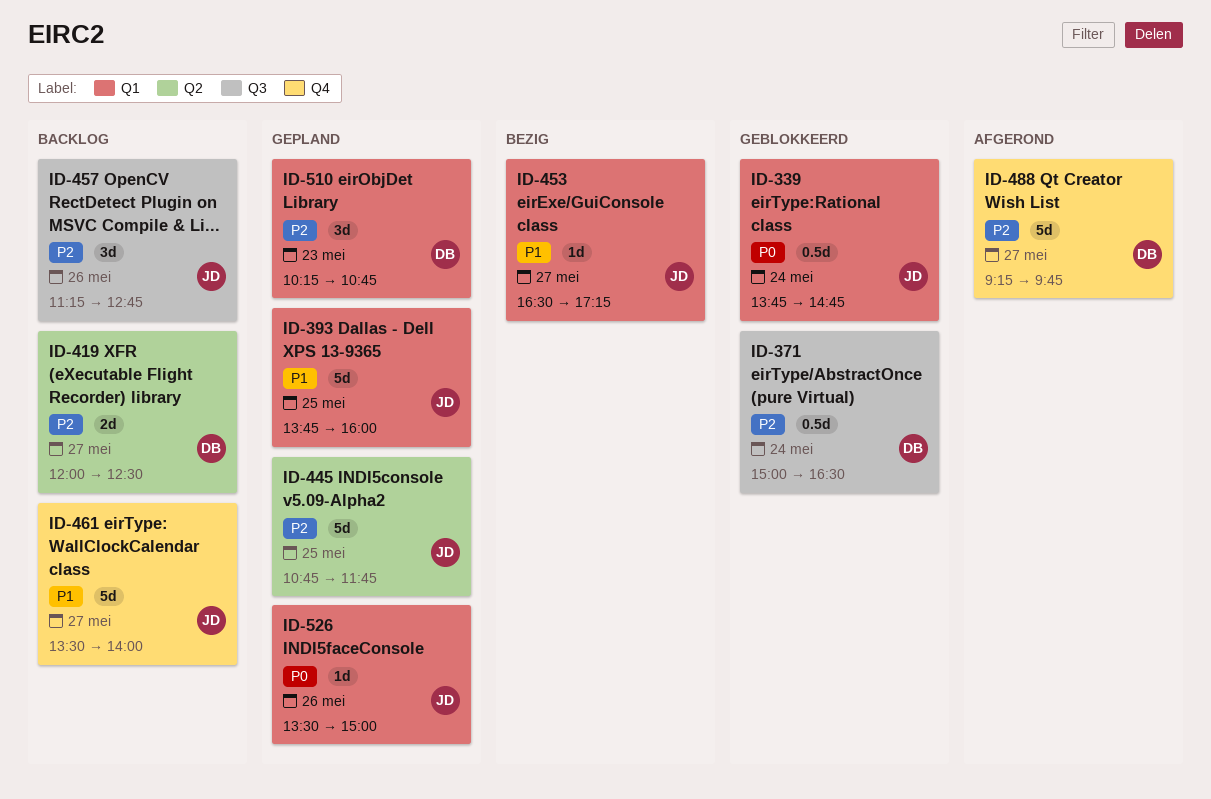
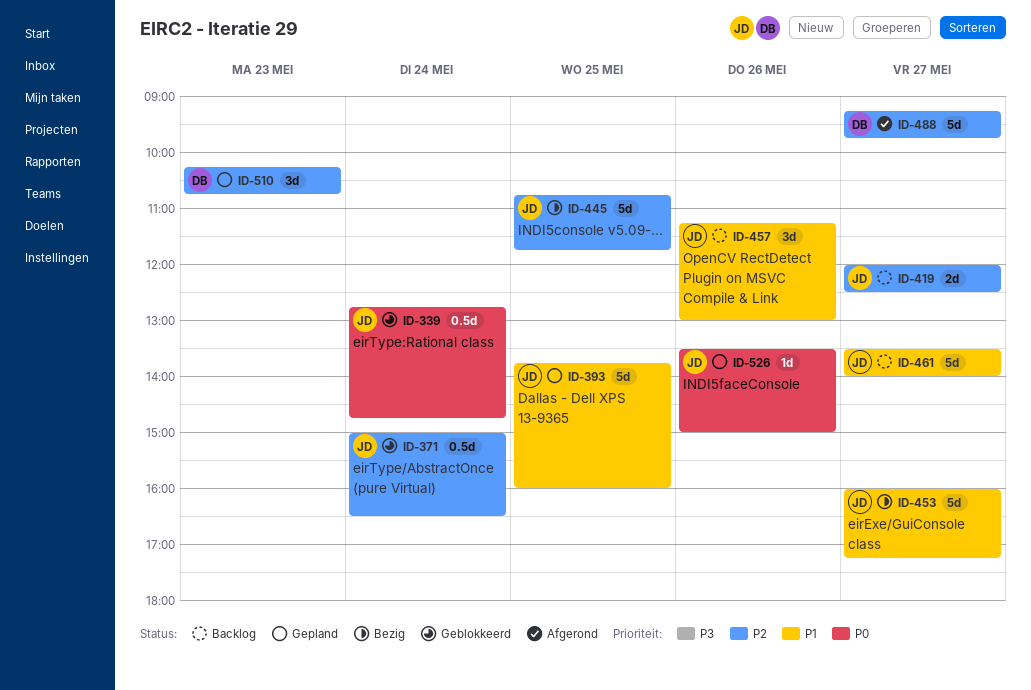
ID-339, begins: 13:45 -> 12:45
ID-371, owner: DB -> JD
ID-419, owner: DB -> JD
ID-445, status: Gepland -> Bezig
ID-453, estimate: 1d -> 5d
ID-453, begins: 16:30 -> 16:00
ID-457, priority: P2 -> P1
ID-457, ends: 12:45 -> 13:00

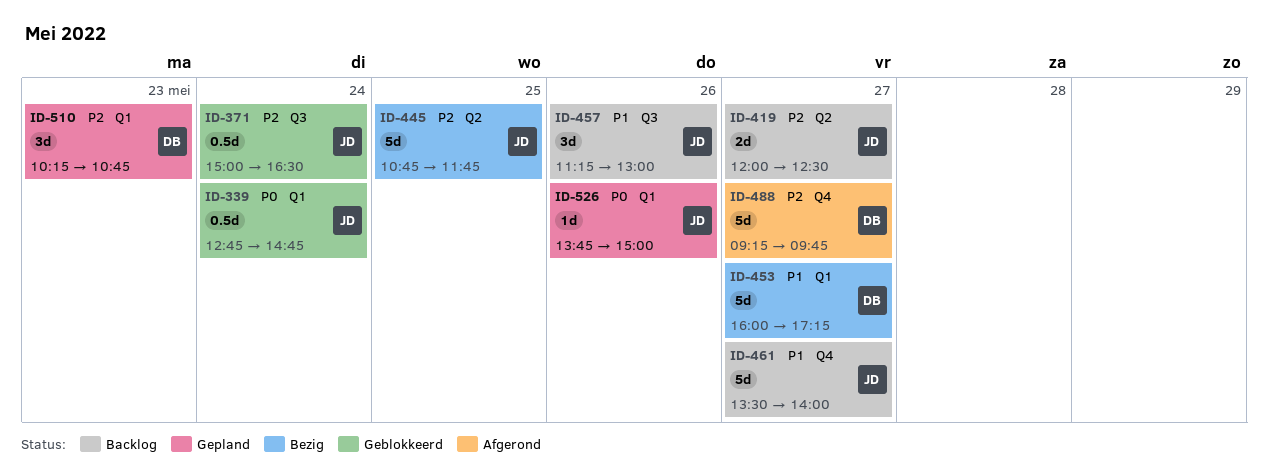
ID-393: present -> none
ID-453, owner: JD -> DB
ID-526, begins: 13:30 -> 13:45

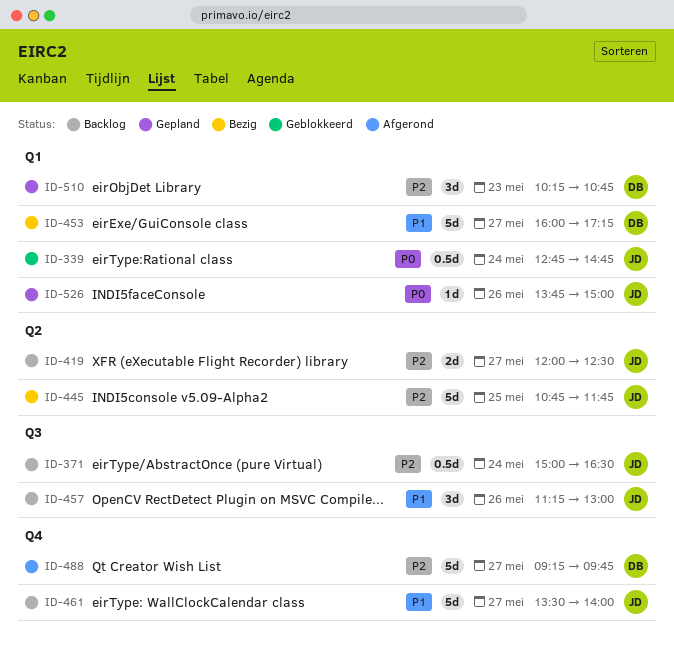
ID-371, status: Geblokkeerd -> Backlog

